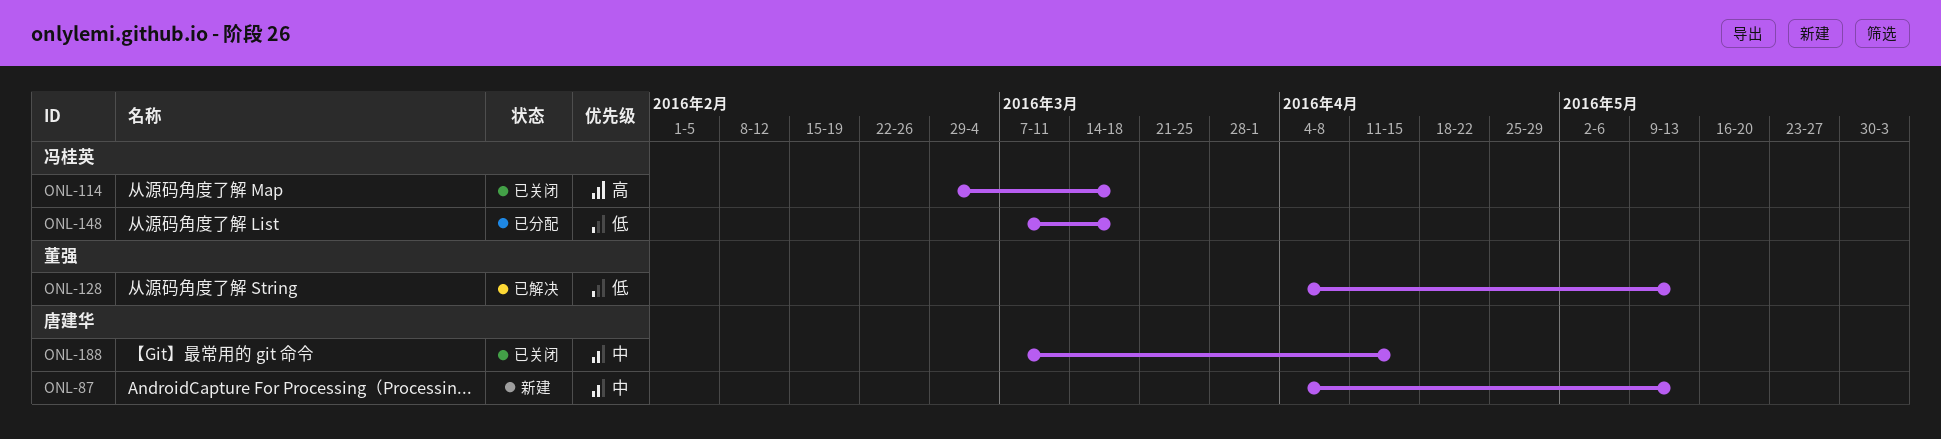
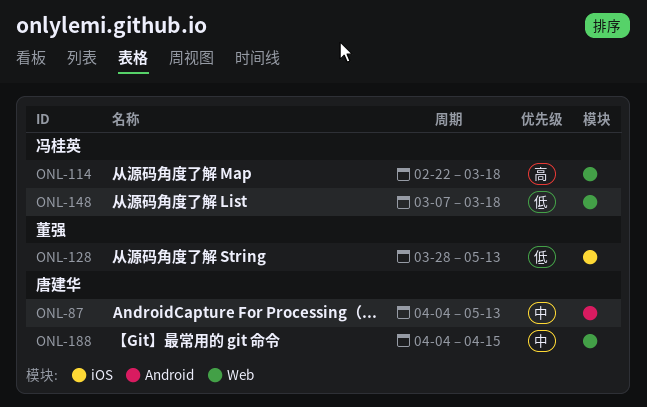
ONL-114, start: Feb 29 -> Feb 22
ONL-128, start: Apr 4 -> Mar 28
ONL-188, start: Mar 7 -> Apr 4

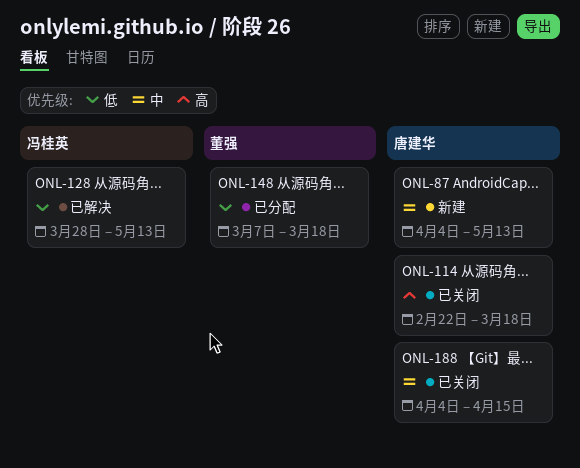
ONL-114, owner: 冯桂英 -> 唐建华
ONL-128, owner: 董强 -> 冯桂英
ONL-148, owner: 冯桂英 -> 董强

